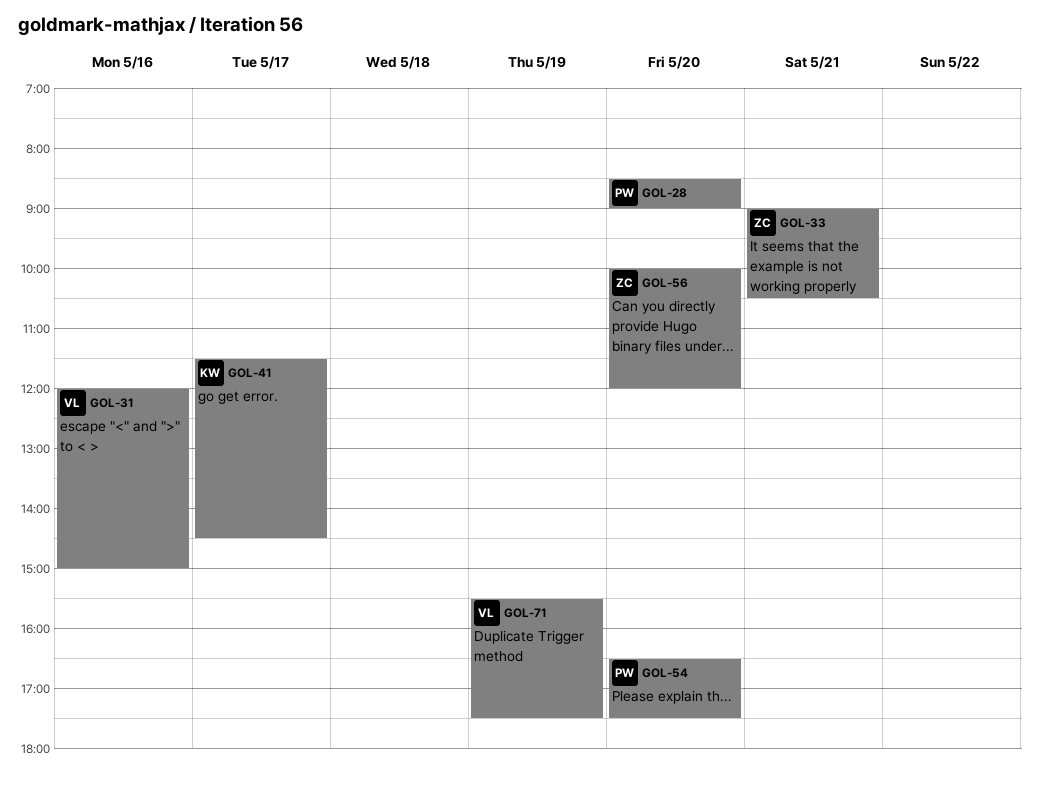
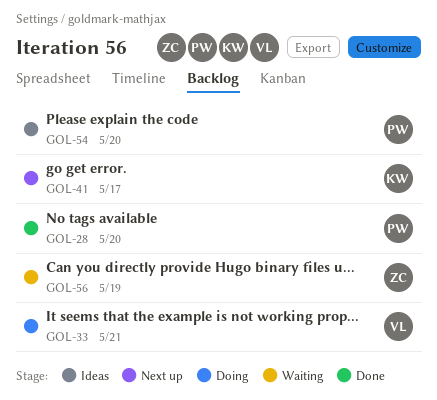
GOL-31: present -> none
GOL-33, owner: ZC -> VL
GOL-56, day: May 20 -> May 19
GOL-71: present -> none

